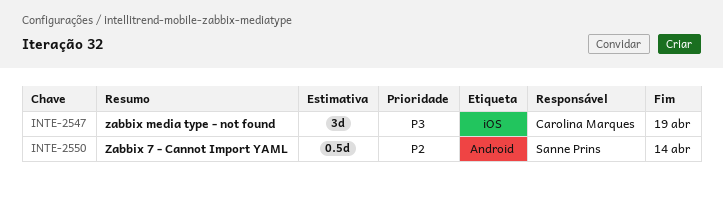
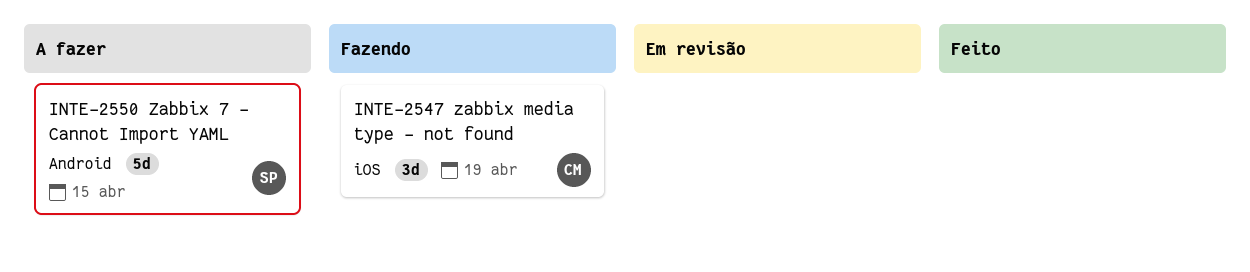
INTE-2550, estimate: 0.5d -> 5d
INTE-2550, due: Apr 14 -> Apr 15

